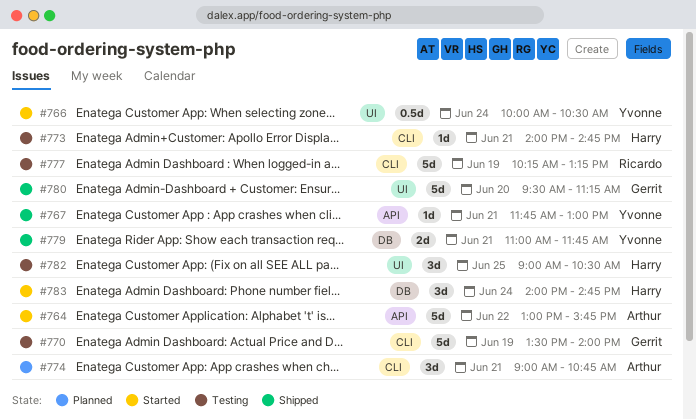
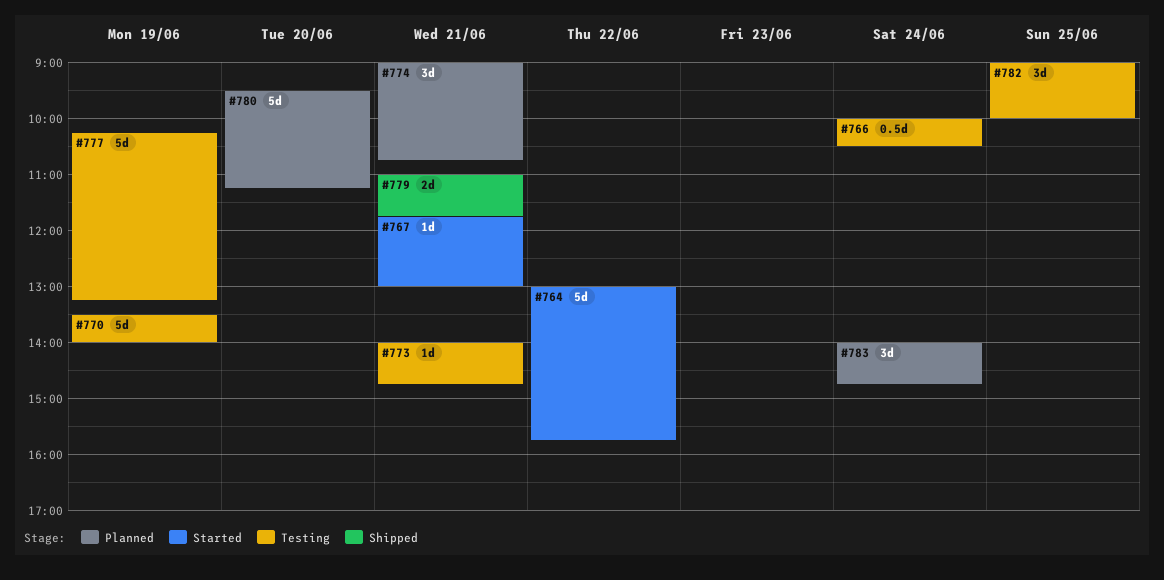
#766, status: Started -> Testing
#767, status: Shipped -> Started
#780, status: Shipped -> Planned
#782, ends: 10:30 -> 10:00
#783, status: Started -> Planned

